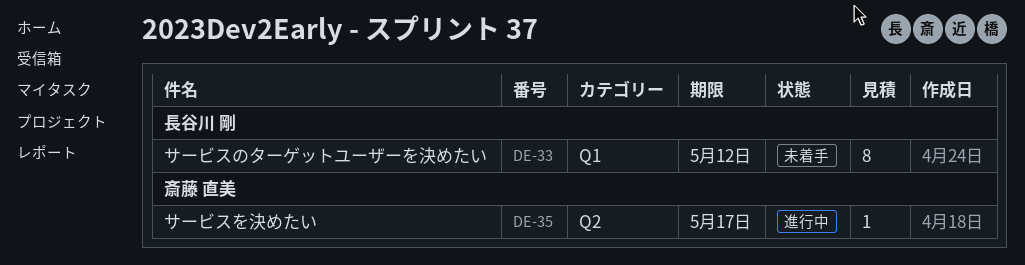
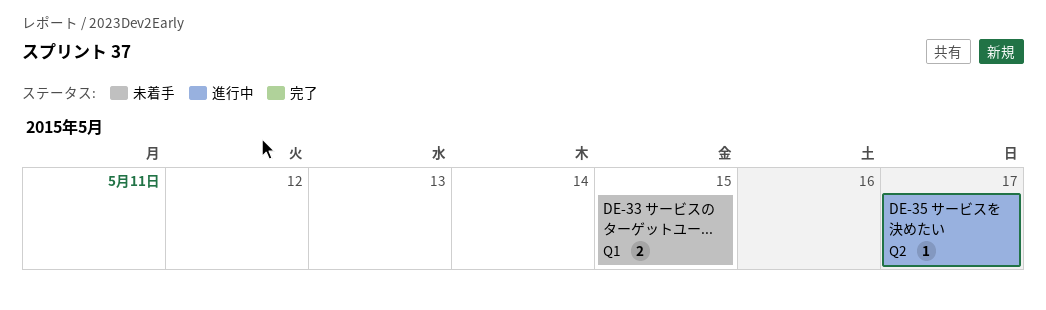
DE-33, estimate: 8 -> 2
DE-33, due: May 12 -> May 15

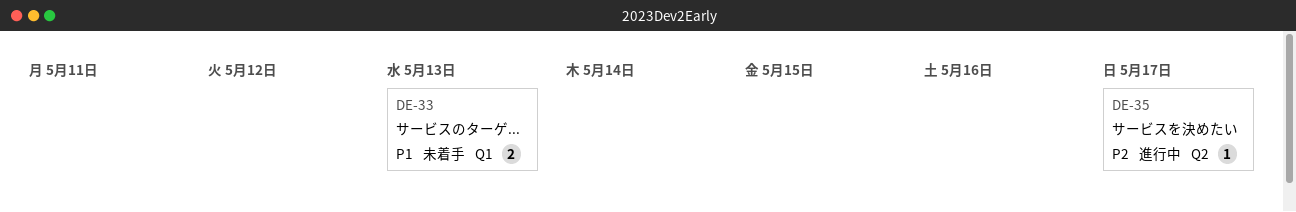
DE-33, due: May 15 -> May 13

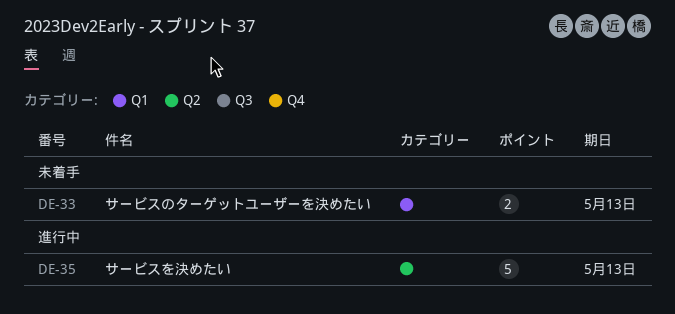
DE-35, estimate: 1 -> 5
DE-35, due: May 17 -> May 13

